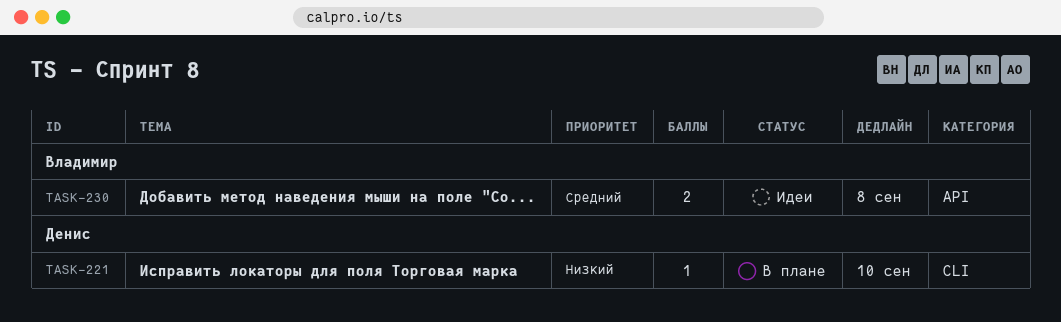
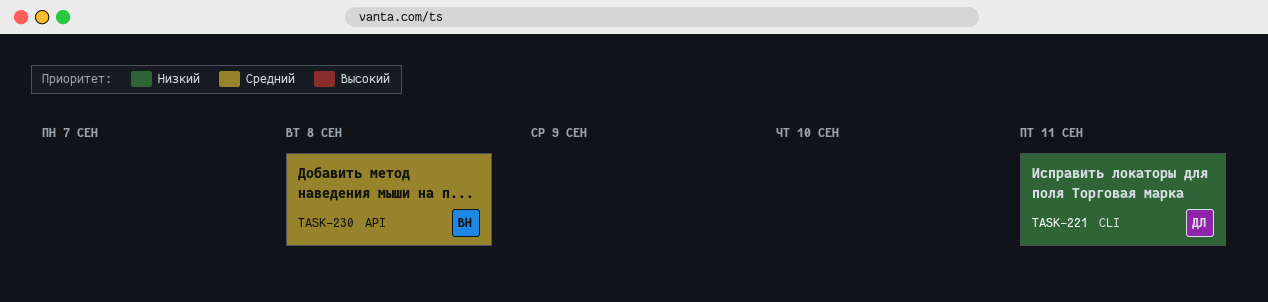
TASK-221, due: Sep 10 -> Sep 11

